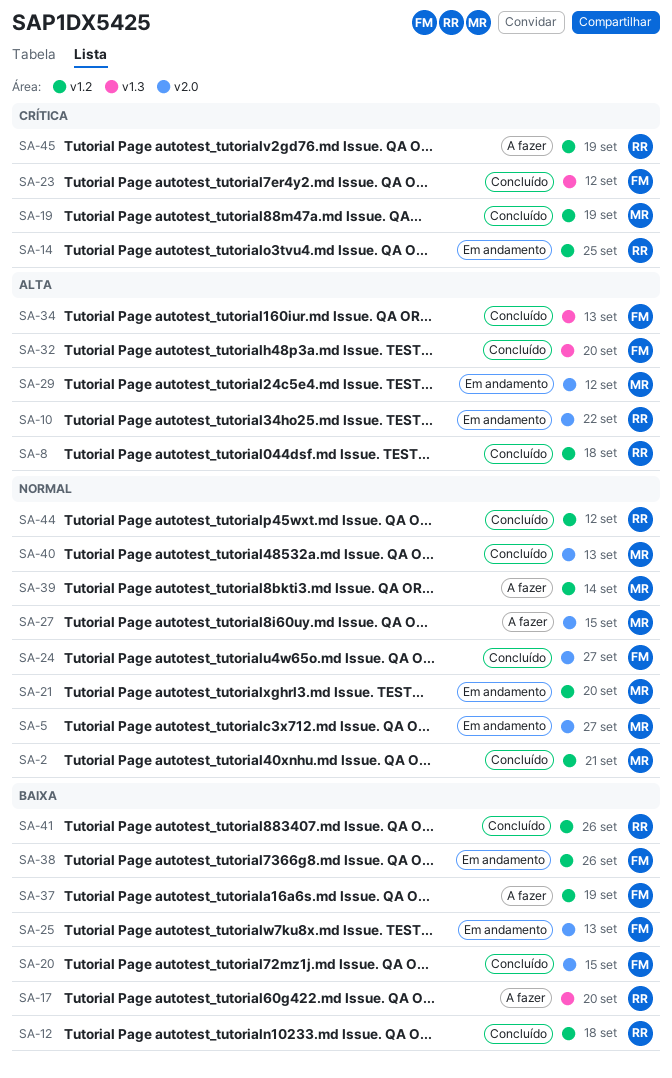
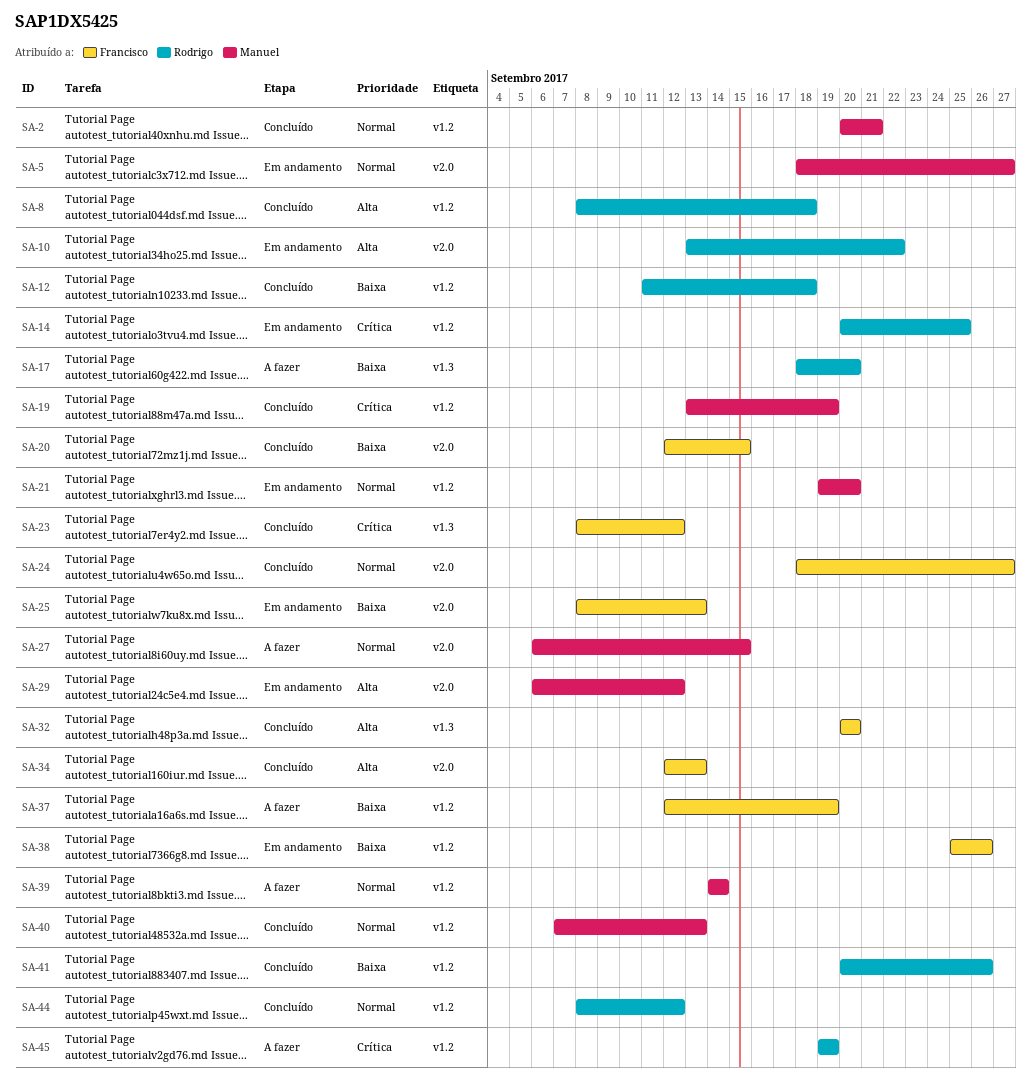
SA-34, label: v1.3 -> v2.0
SA-40, label: v2.0 -> v1.2

